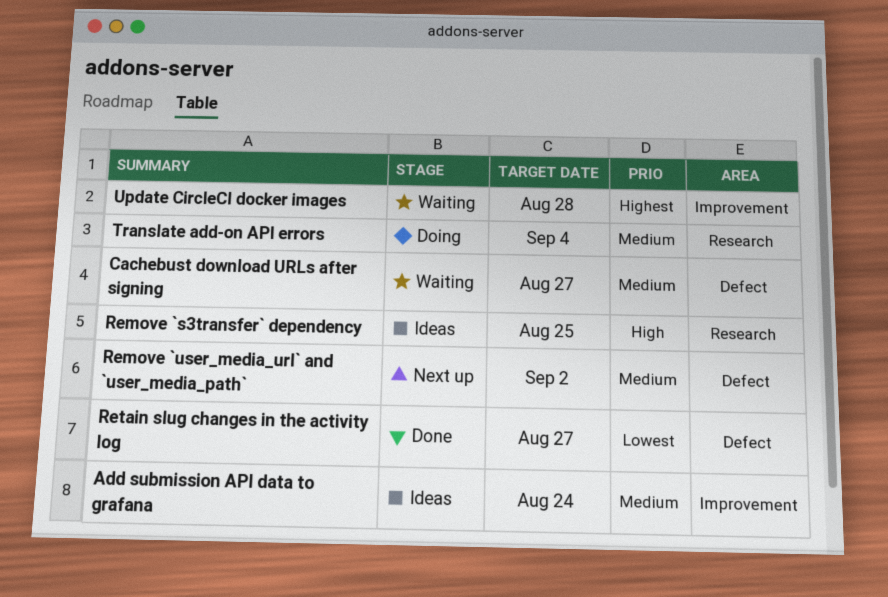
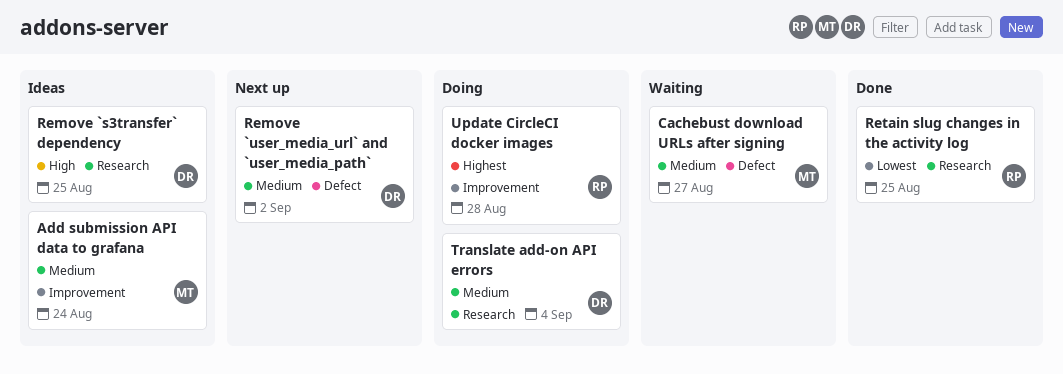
Retain slug changes in the activity log, label: Defect -> Research
Retain slug changes in the activity log, due: Aug 27 -> Aug 25
Update CircleCI docker images, status: Waiting -> Doing

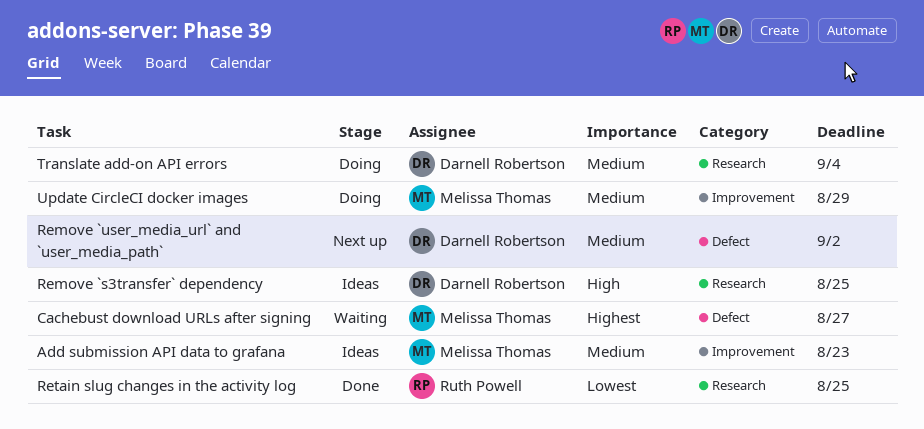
Add submission API data to grafana, due: Aug 24 -> Aug 23
Cachebust download URLs after signing, priority: Medium -> Highest
Update CircleCI docker images, owner: Ruth Powell -> Melissa Thomas
Update CircleCI docker images, priority: Highest -> Medium
Update CircleCI docker images, due: Aug 28 -> Aug 29

